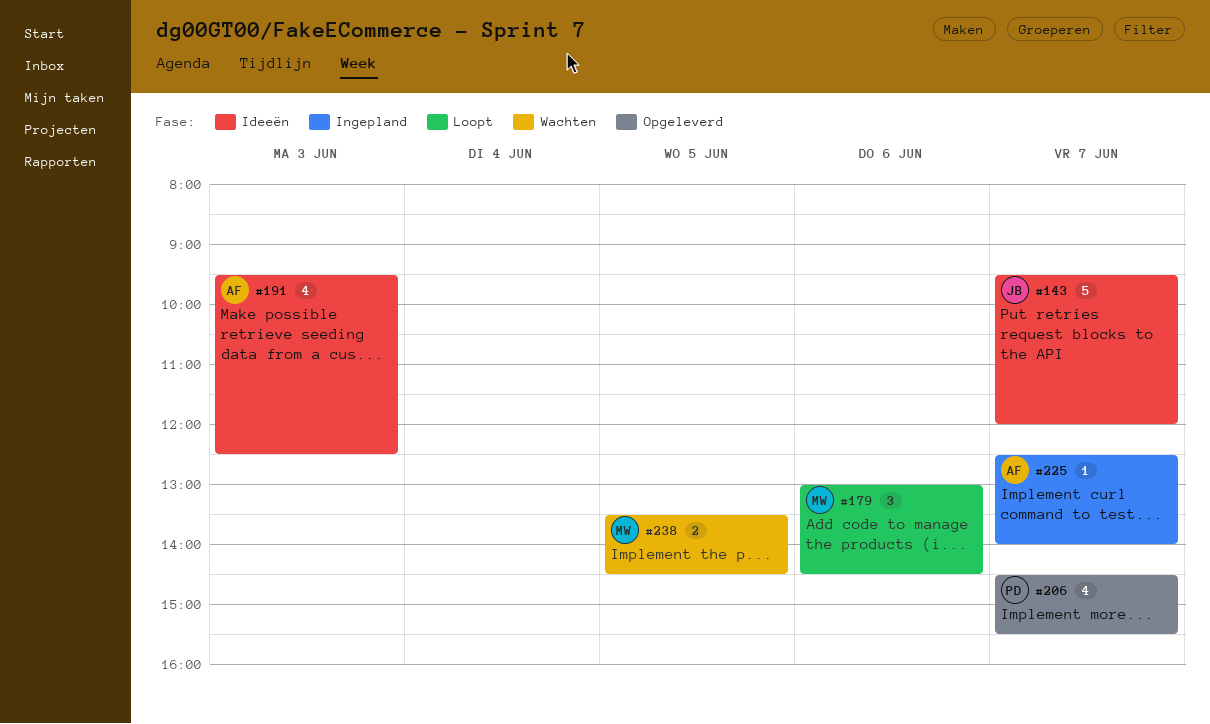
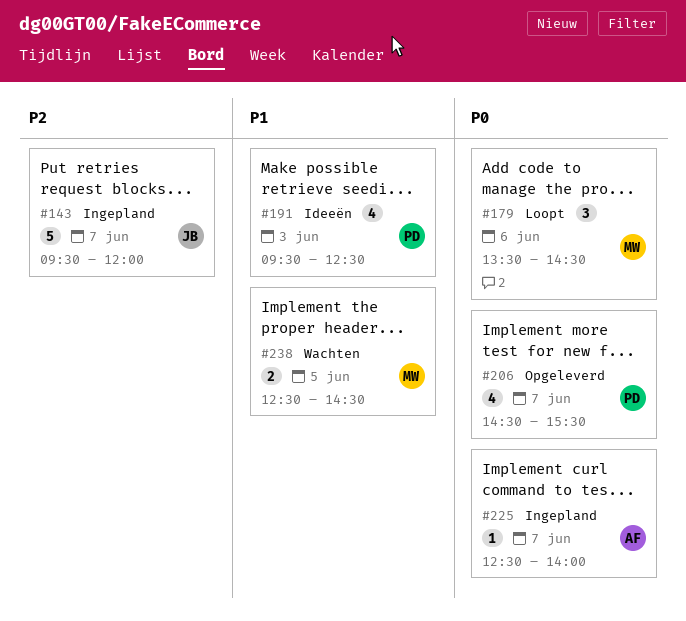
#143, status: Ideeën -> Ingepland
#179, begins: 13:00 -> 13:30
#191, owner: AF -> PD
#238, begins: 13:30 -> 12:30

